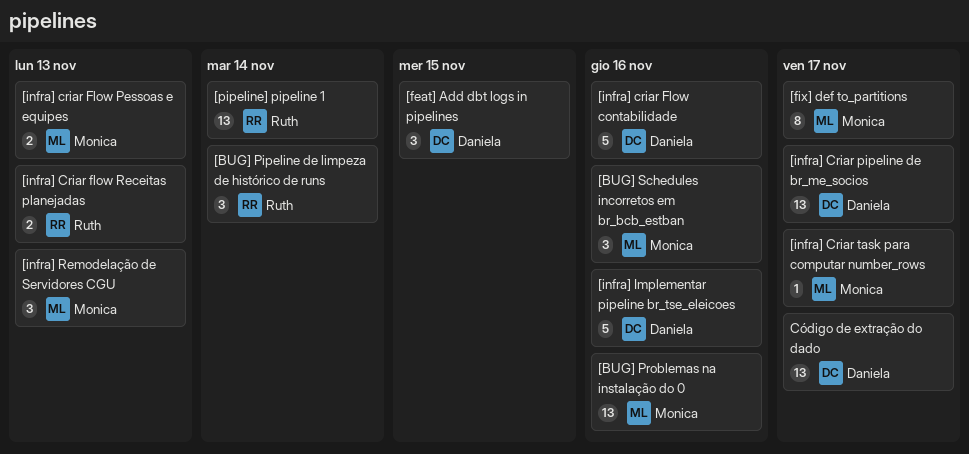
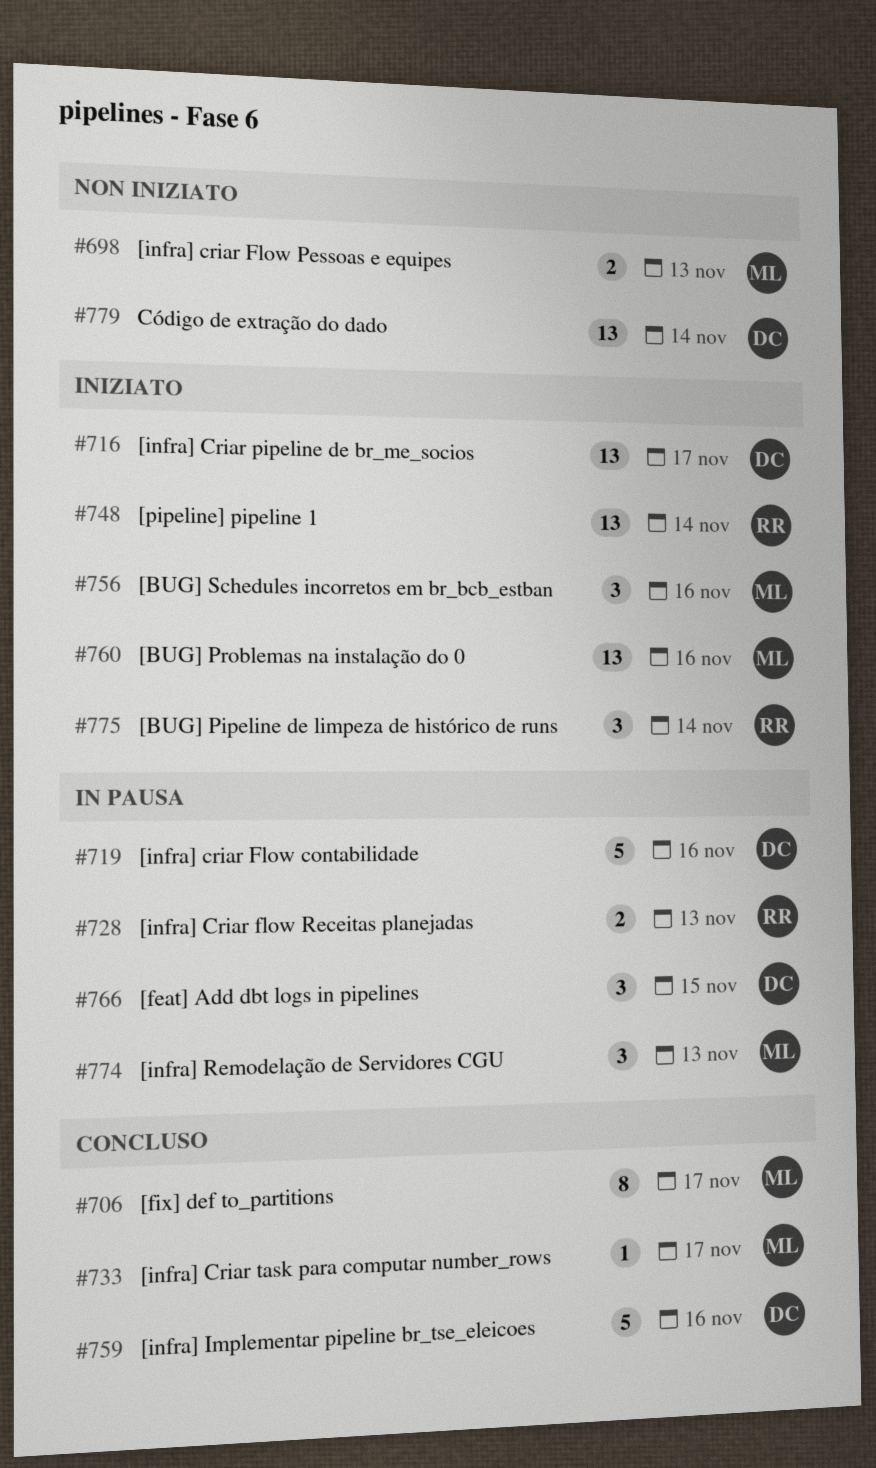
Código de extração do dado, due: Nov 17 -> Nov 14

